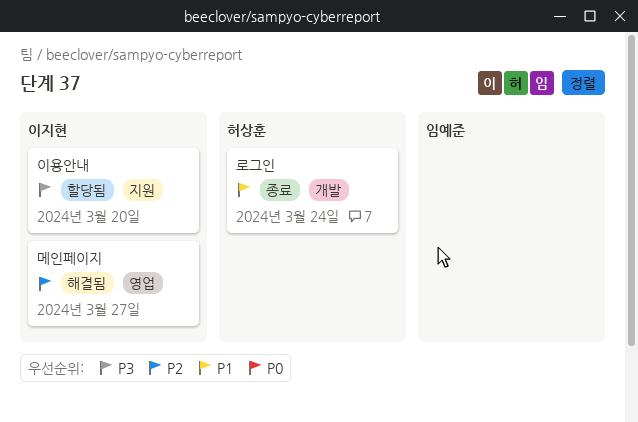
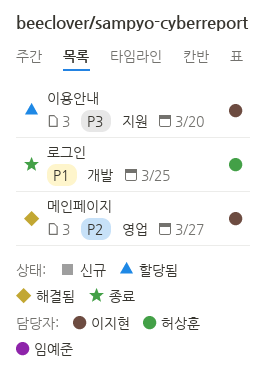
로그인, due: Mar 24 -> Mar 25

